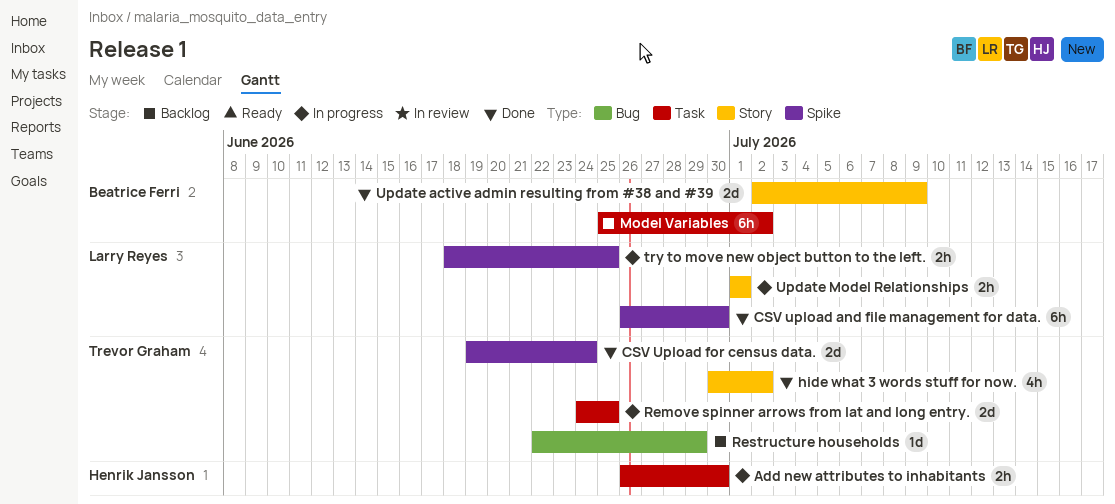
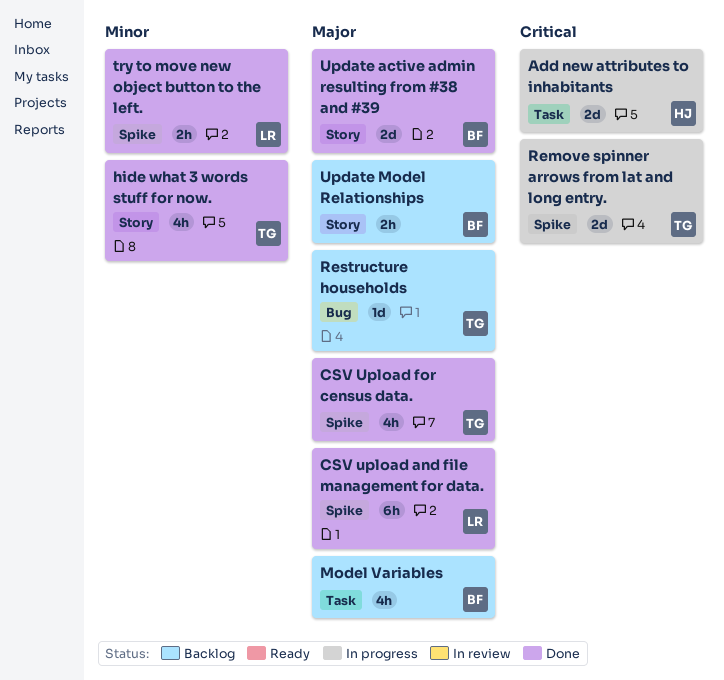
Add new attributes to inhabitants, estimate: 2h -> 2d
CSV Upload for census data., estimate: 2d -> 4h
Model Variables, estimate: 6h -> 4h
Remove spinner arrows from lat and long entry., label: Task -> Spike
try to move new object button to the left., status: In progress -> Done
Update Model Relationships, status: In progress -> Backlog
Update Model Relationships, owner: Larry Reyes -> Beatrice Ferri

